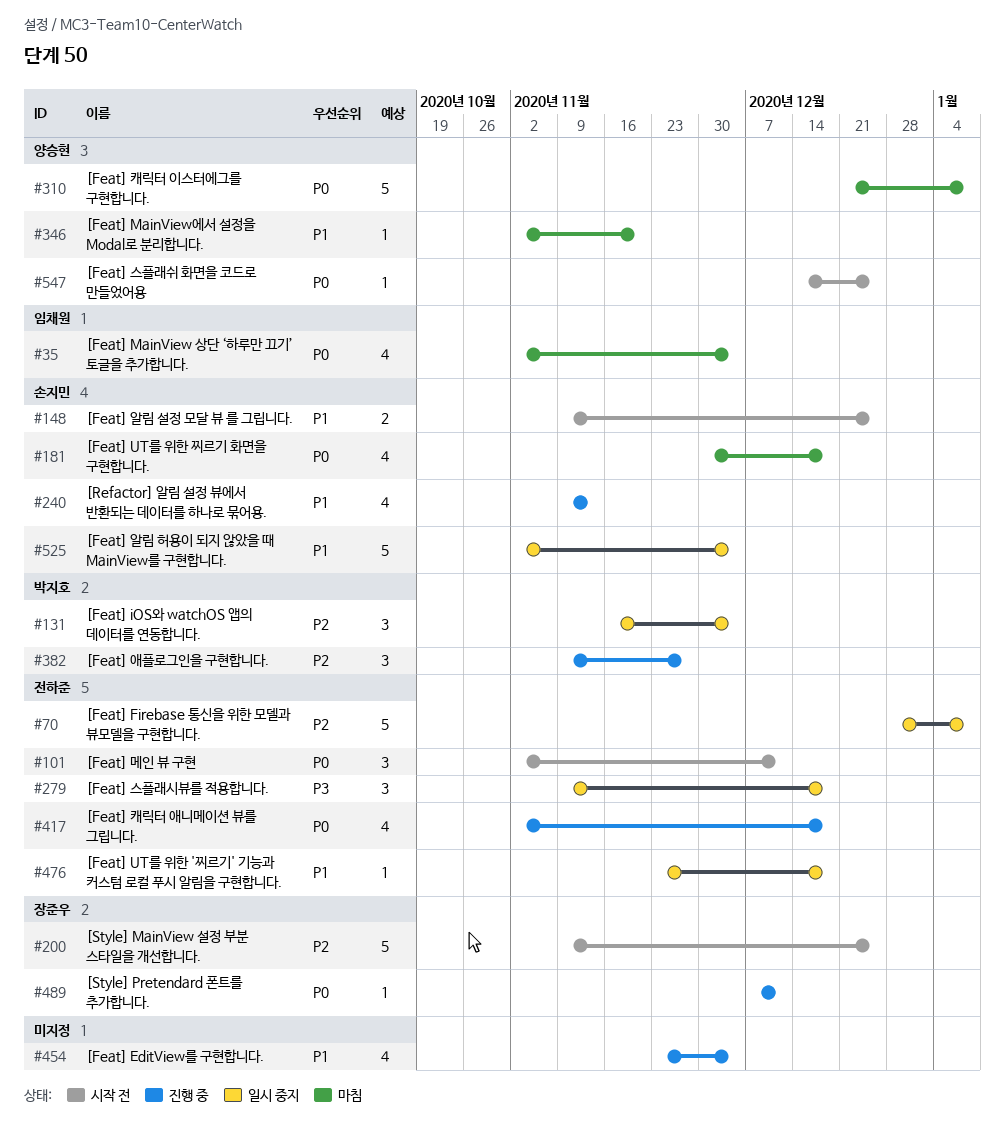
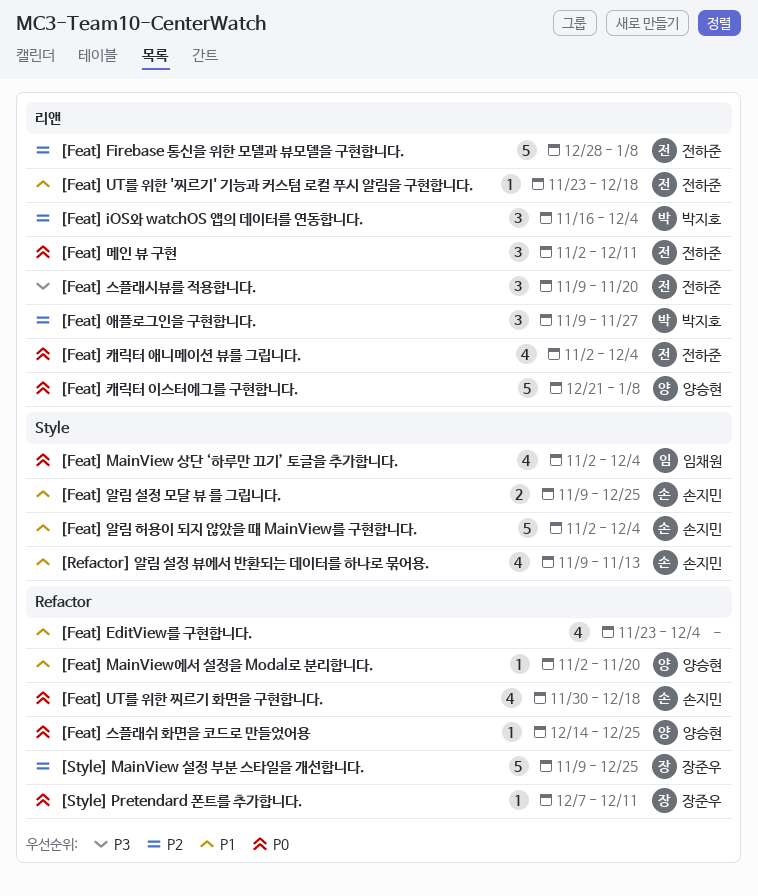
[Feat] 스플래시뷰를 적용합니다., due: Dec 18 -> Nov 20
[Feat] 캐릭터 애니메이션 뷰를 그립니다., due: Dec 18 -> Dec 4

